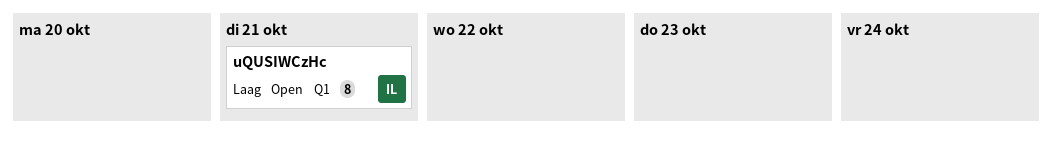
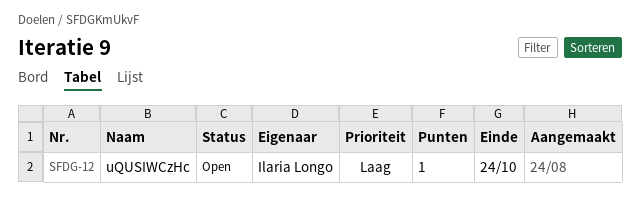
uQUSIWCzHc, estimate: 8 -> 1
uQUSIWCzHc, due: Oct 21 -> Oct 24

